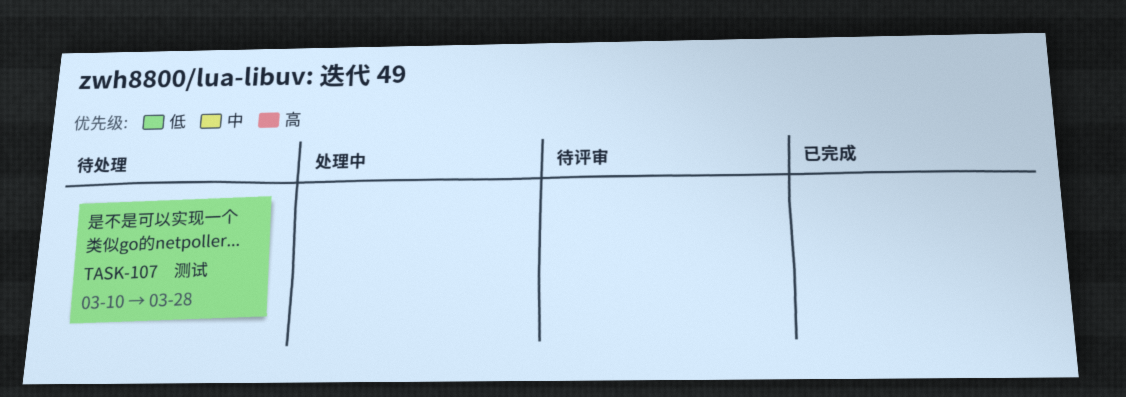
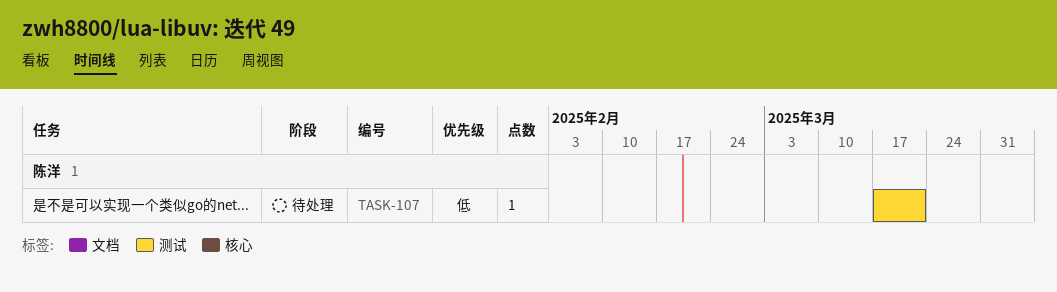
TASK-107, start: Mar 10 -> Mar 17
TASK-107, due: Mar 28 -> Mar 21

